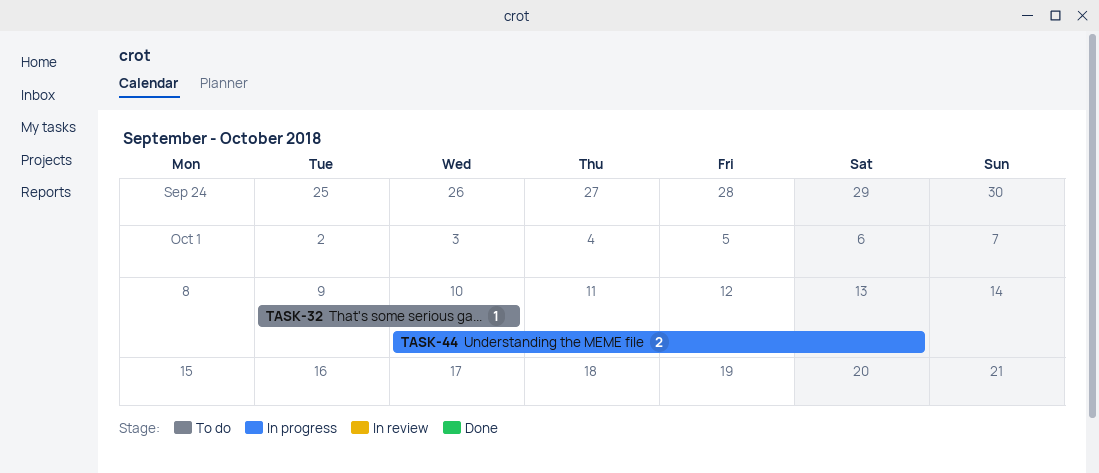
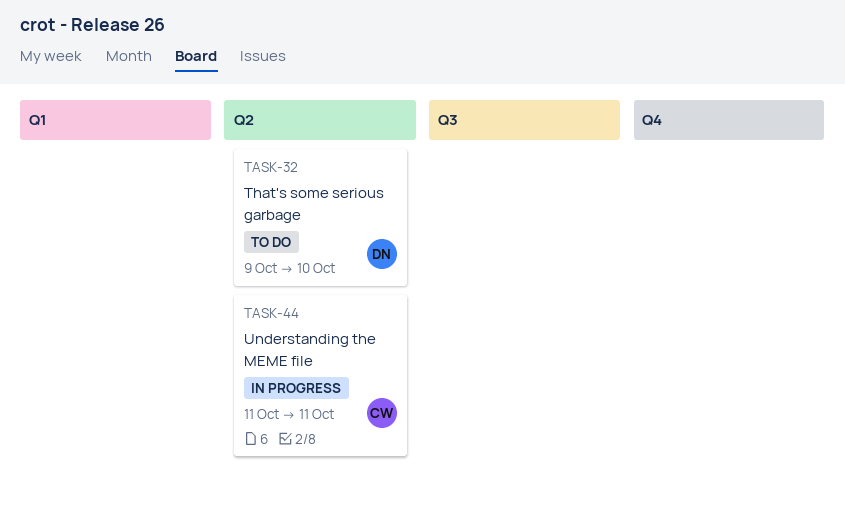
TASK-44, start: Oct 10 -> Oct 11
TASK-44, due: Oct 13 -> Oct 11

